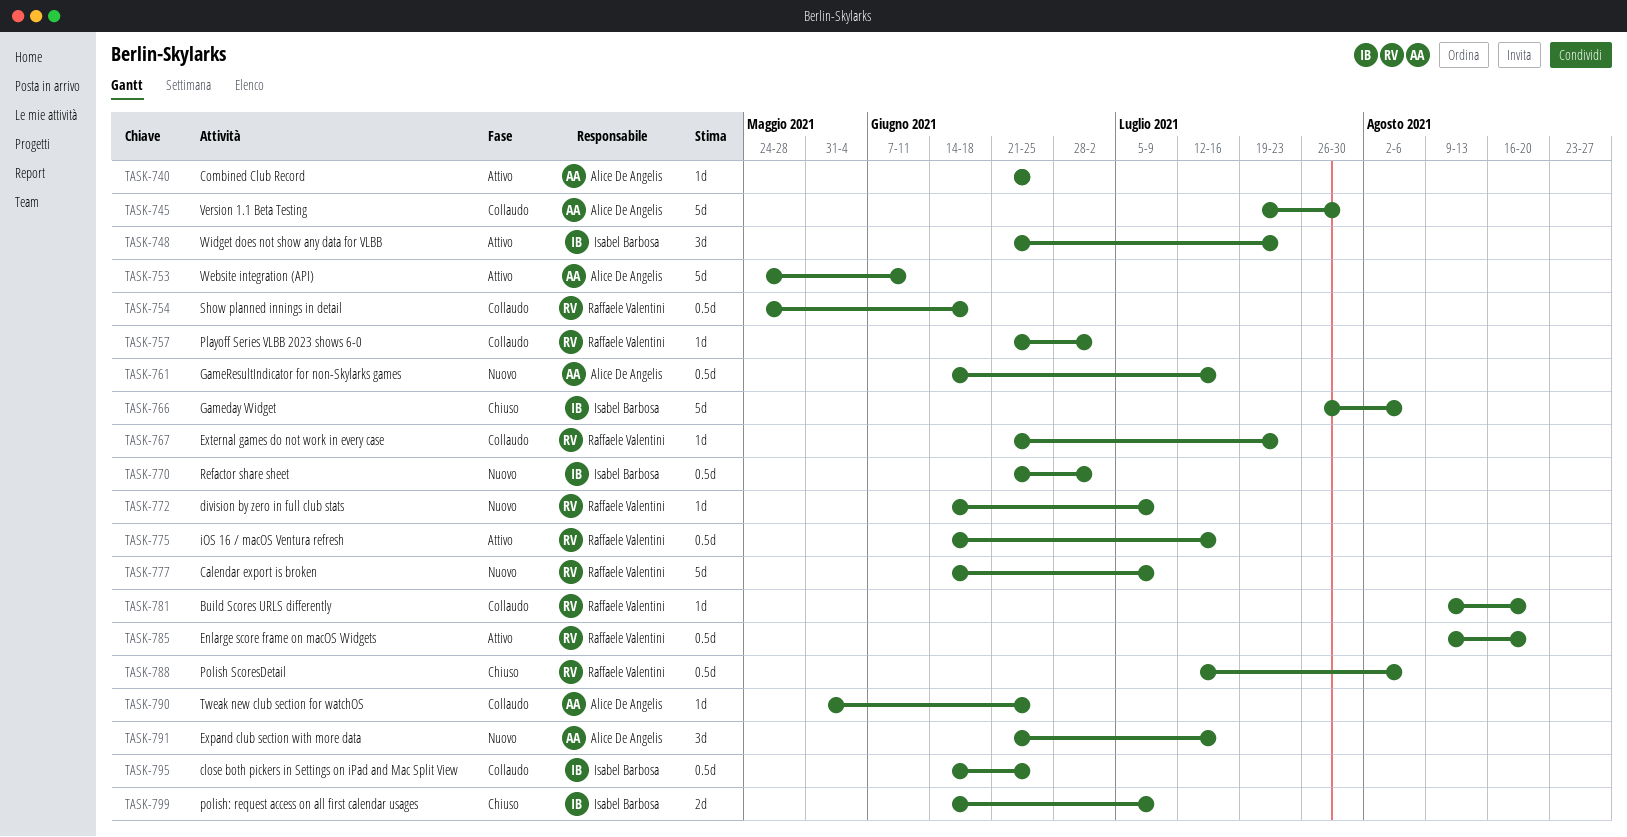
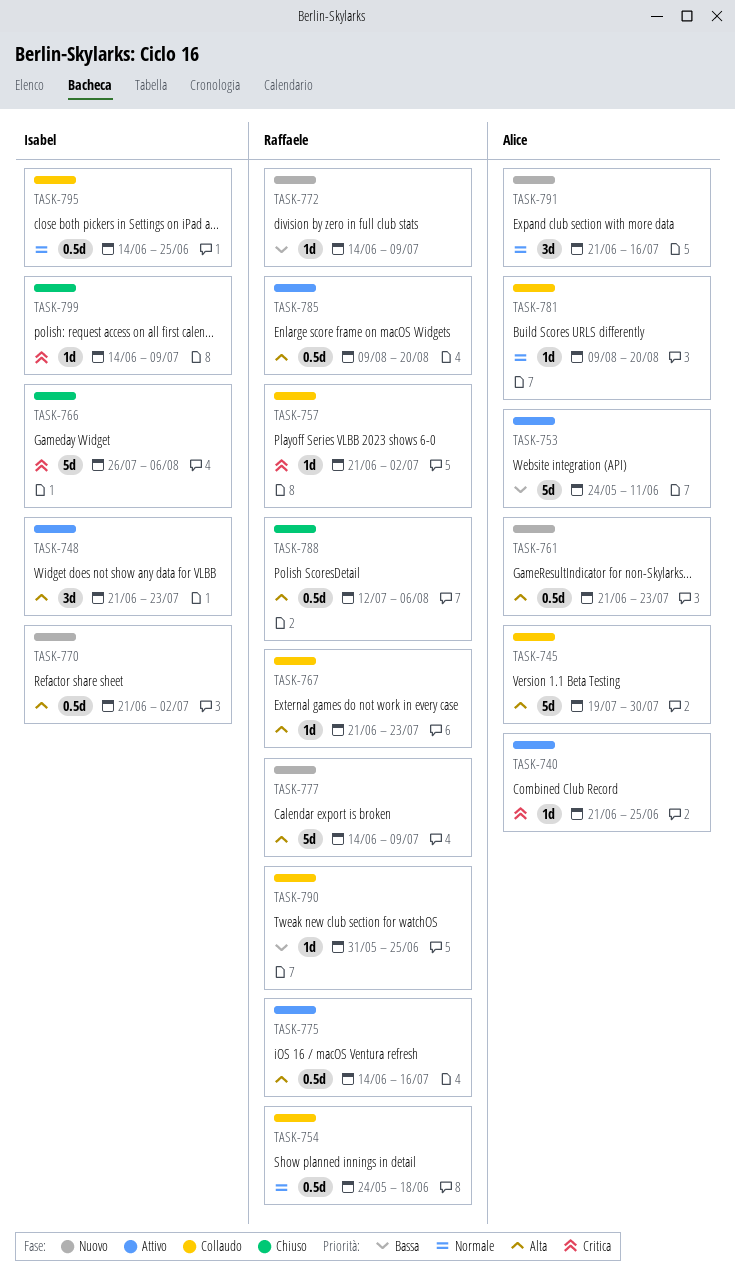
TASK-761, start: Jun 14 -> Jun 21
TASK-761, due: Jul 16 -> Jul 23
TASK-781, owner: Raffaele Valentini -> Alice De Angelis
TASK-790, owner: Alice De Angelis -> Raffaele Valentini
TASK-799, estimate: 2d -> 1d

